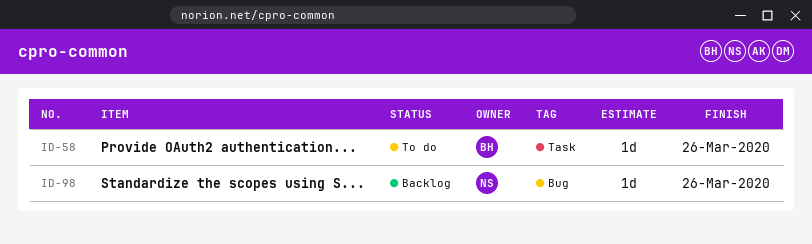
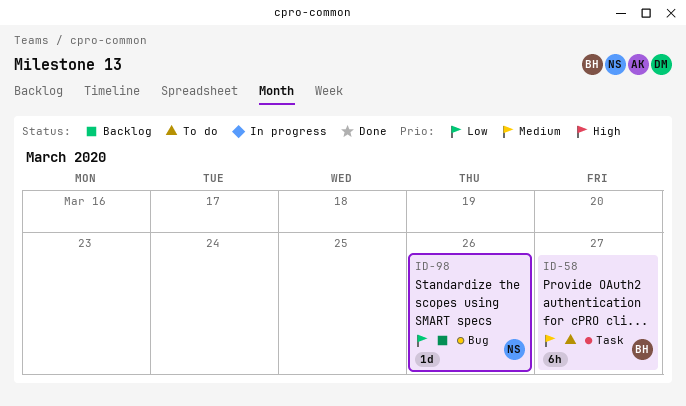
ID-58, estimate: 1d -> 6h
ID-58, due: Mar 26 -> Mar 27

